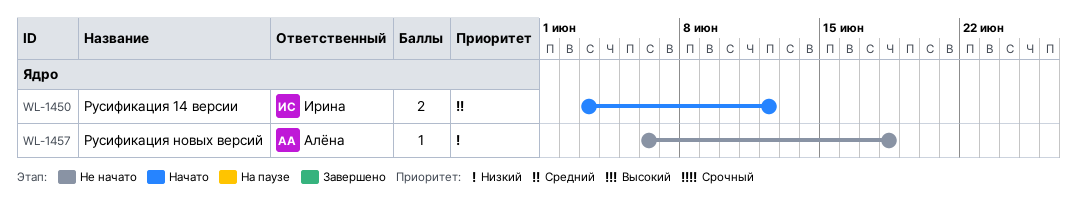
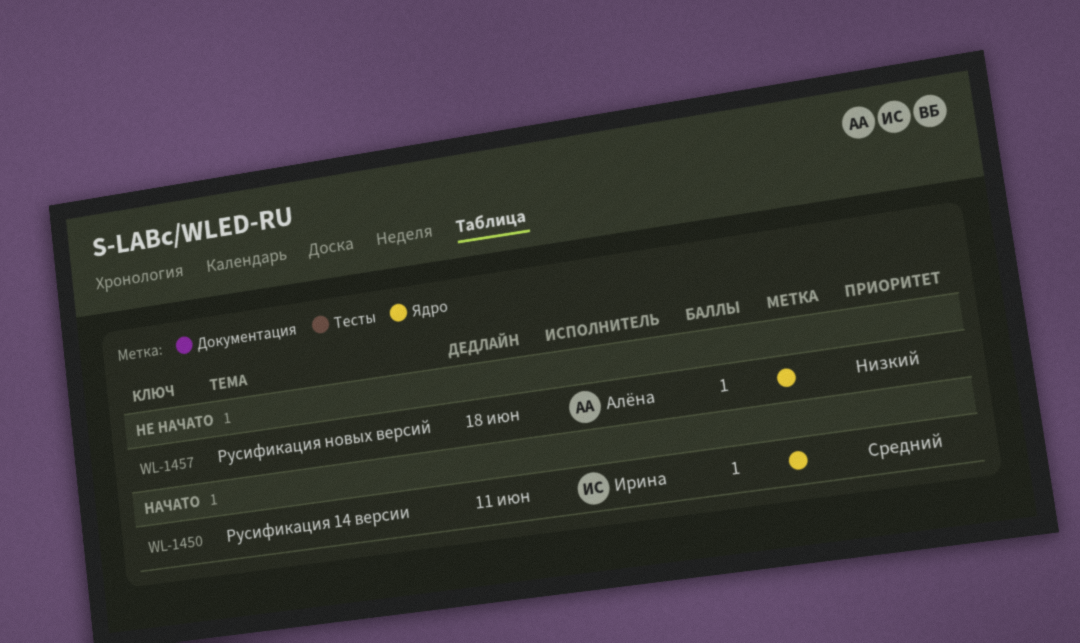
WL-1450, estimate: 2 -> 1
WL-1450, due: Jun 12 -> Jun 11

